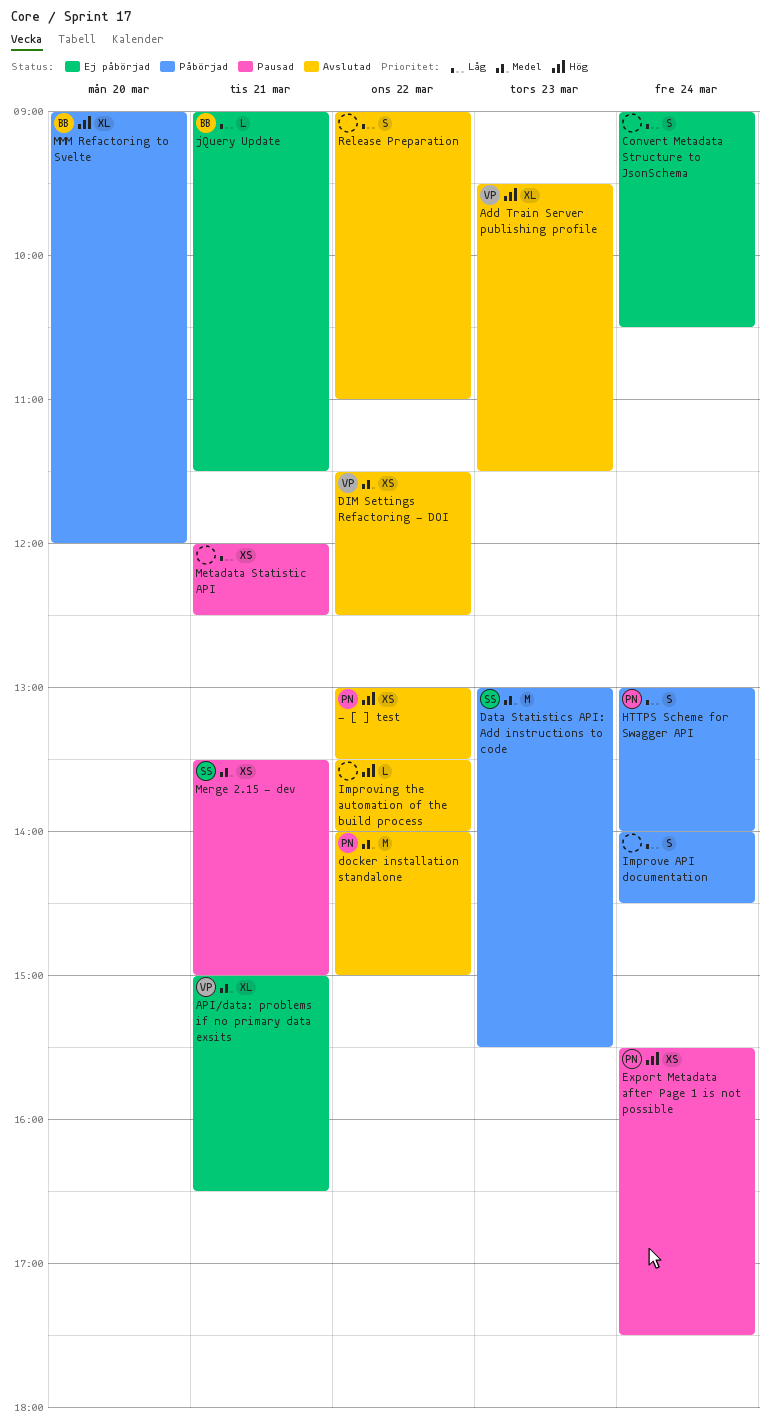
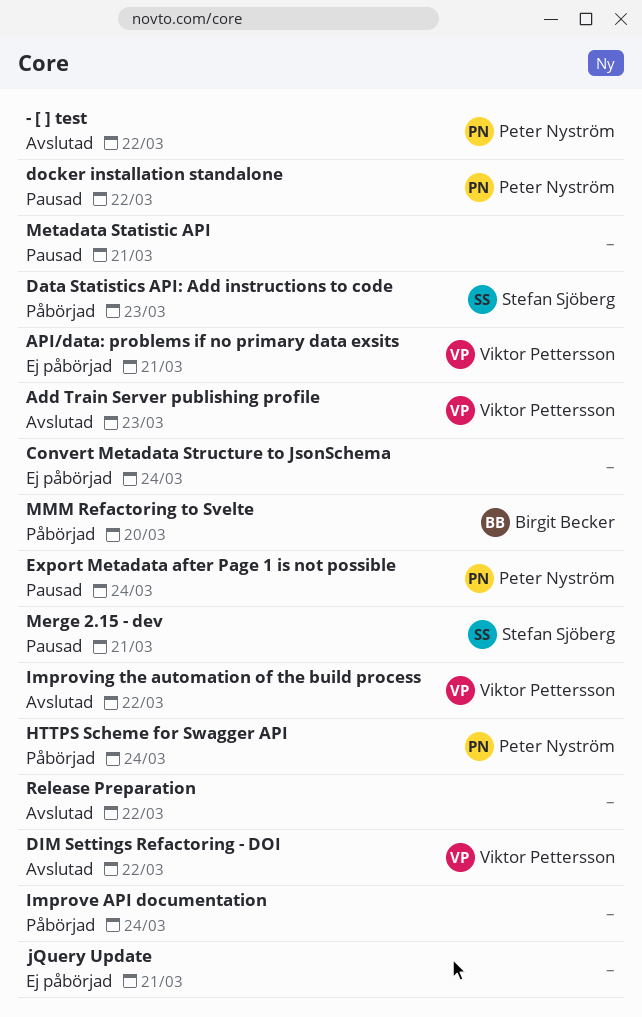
docker installation standalone, status: Avslutad -> Pausad
Improving the automation of the build process, owner: none -> Viktor Pettersson
jQuery Update, owner: Birgit Becker -> none

